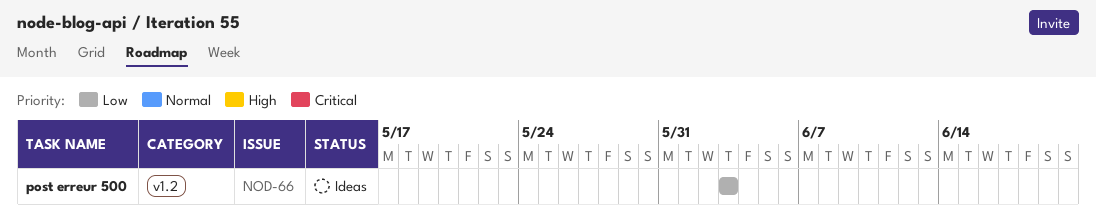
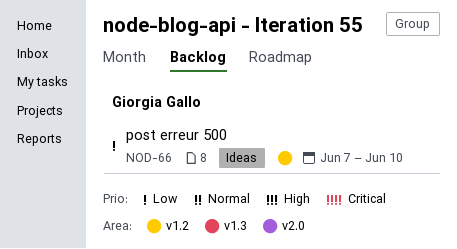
NOD-66, start: Jun 3 -> Jun 7
NOD-66, due: Jun 3 -> Jun 10

